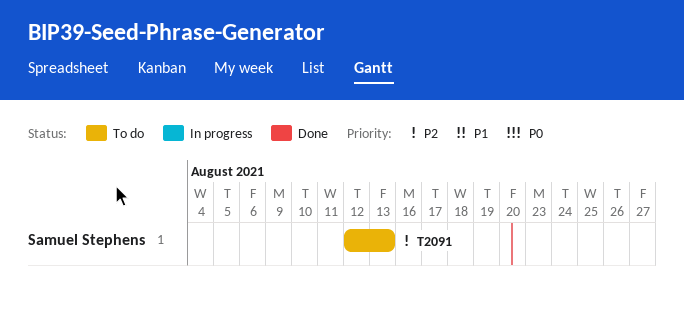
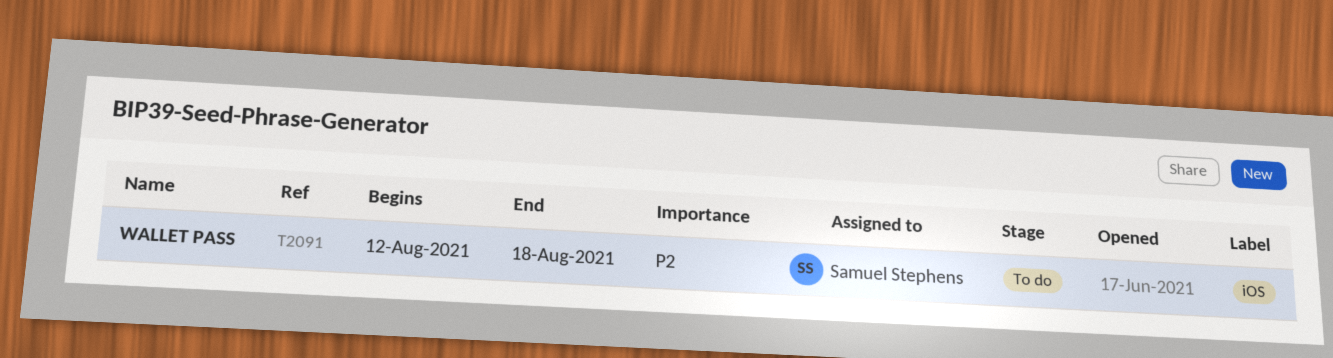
T2091, due: Aug 13 -> Aug 18

